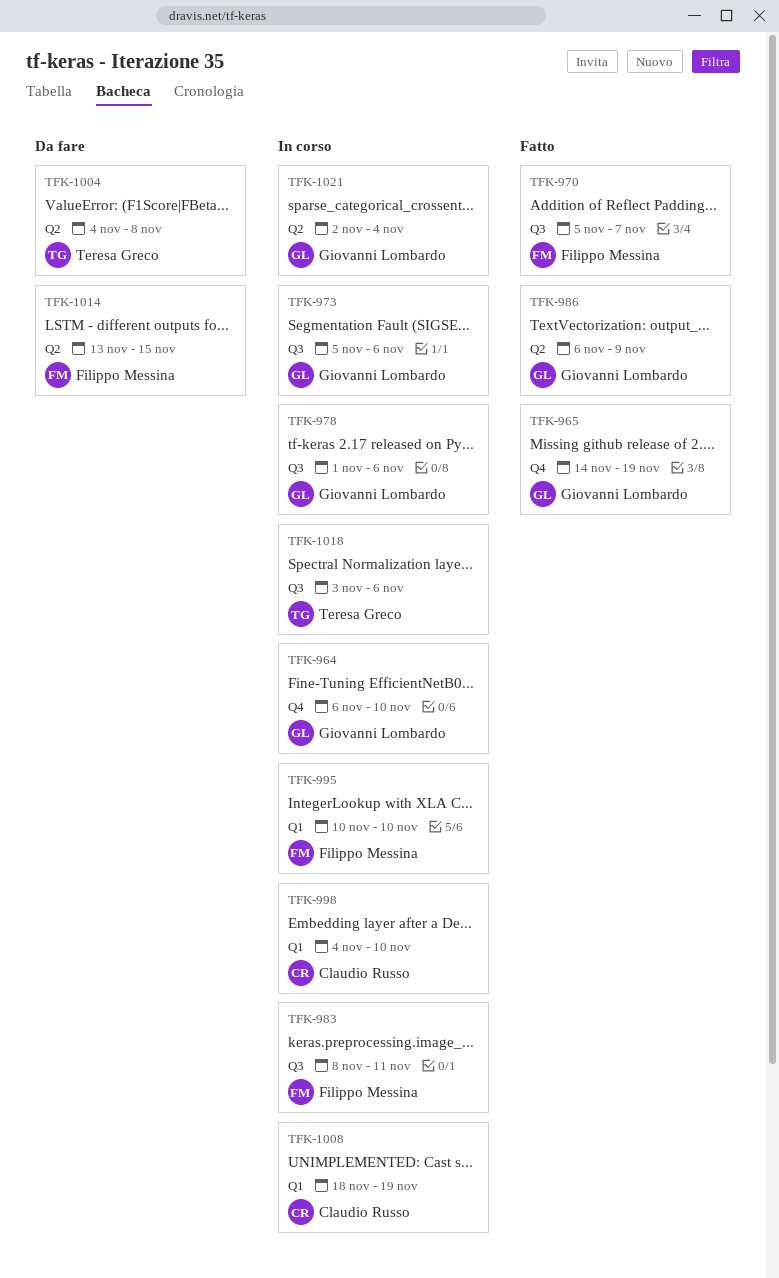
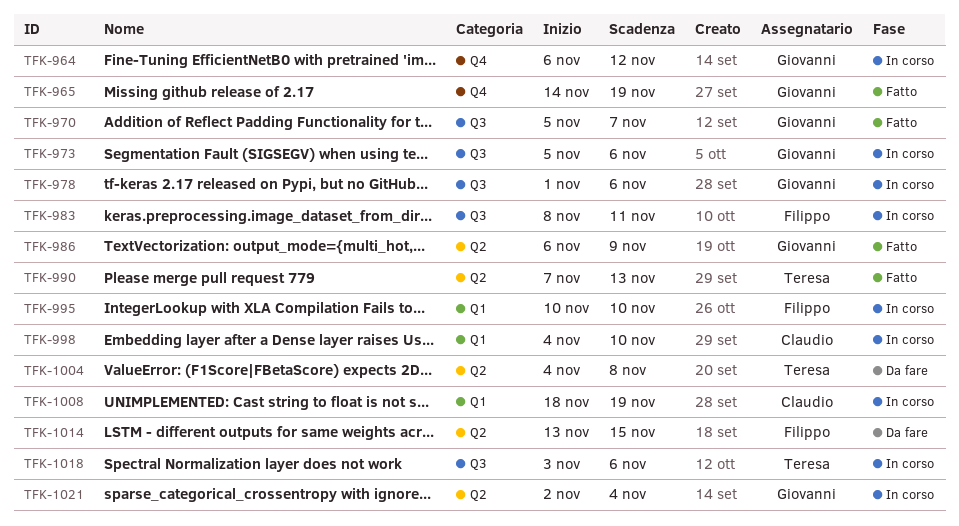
TFK-964, due: Nov 10 -> Nov 12
TFK-970, owner: Filippo Messina -> Giovanni Lombardo
TFK-990: none -> present

